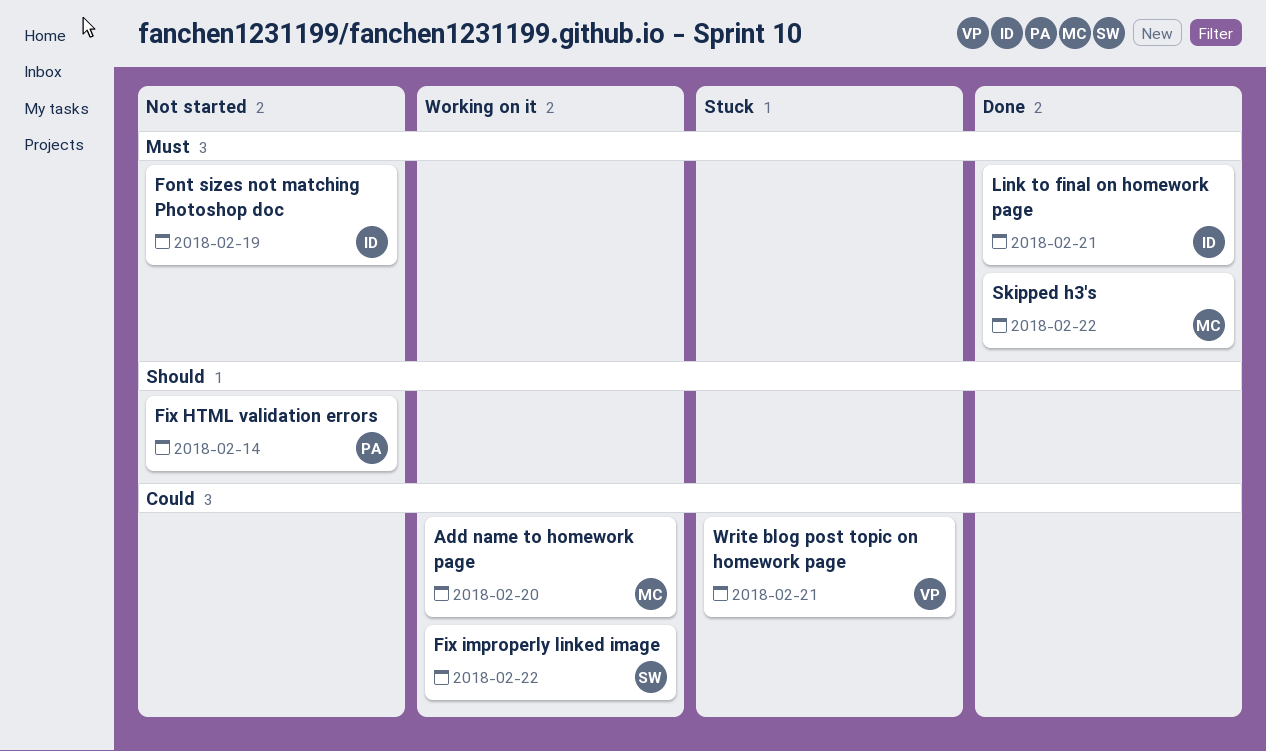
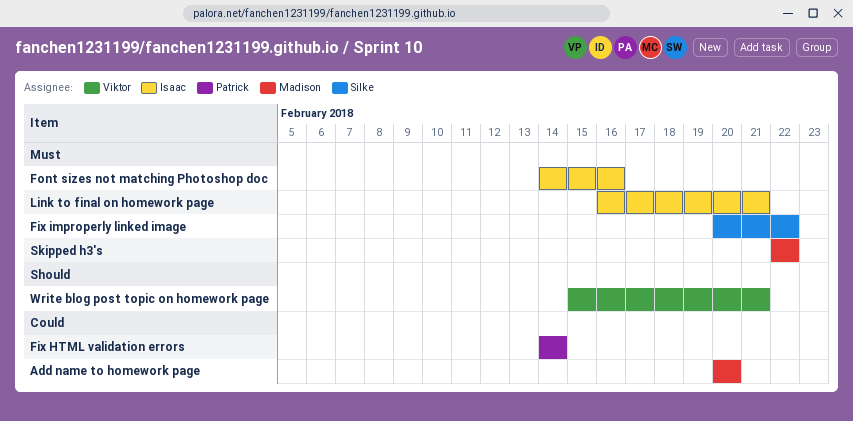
Fix HTML validation errors, priority: Should -> Could
Fix improperly linked image, priority: Could -> Must
Font sizes not matching Photoshop doc, due: Feb 19 -> Feb 16
Write blog post topic on homework page, priority: Could -> Should

